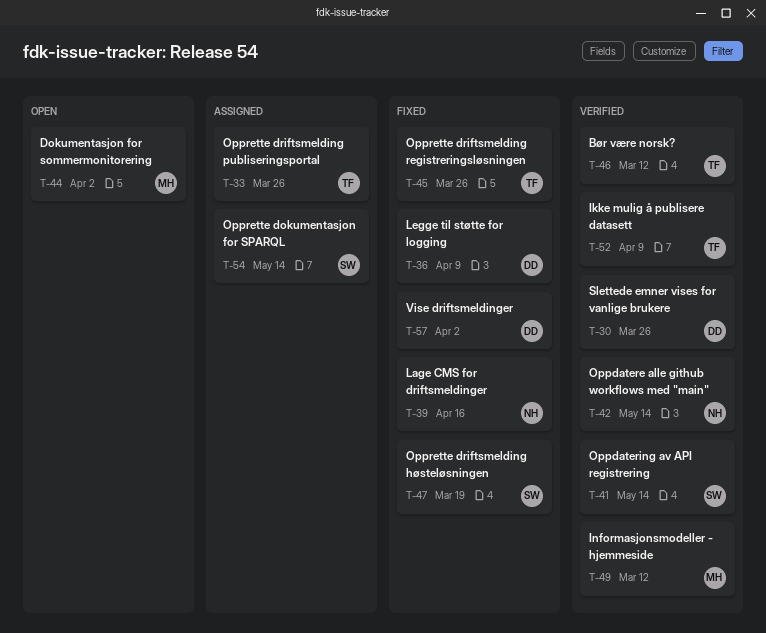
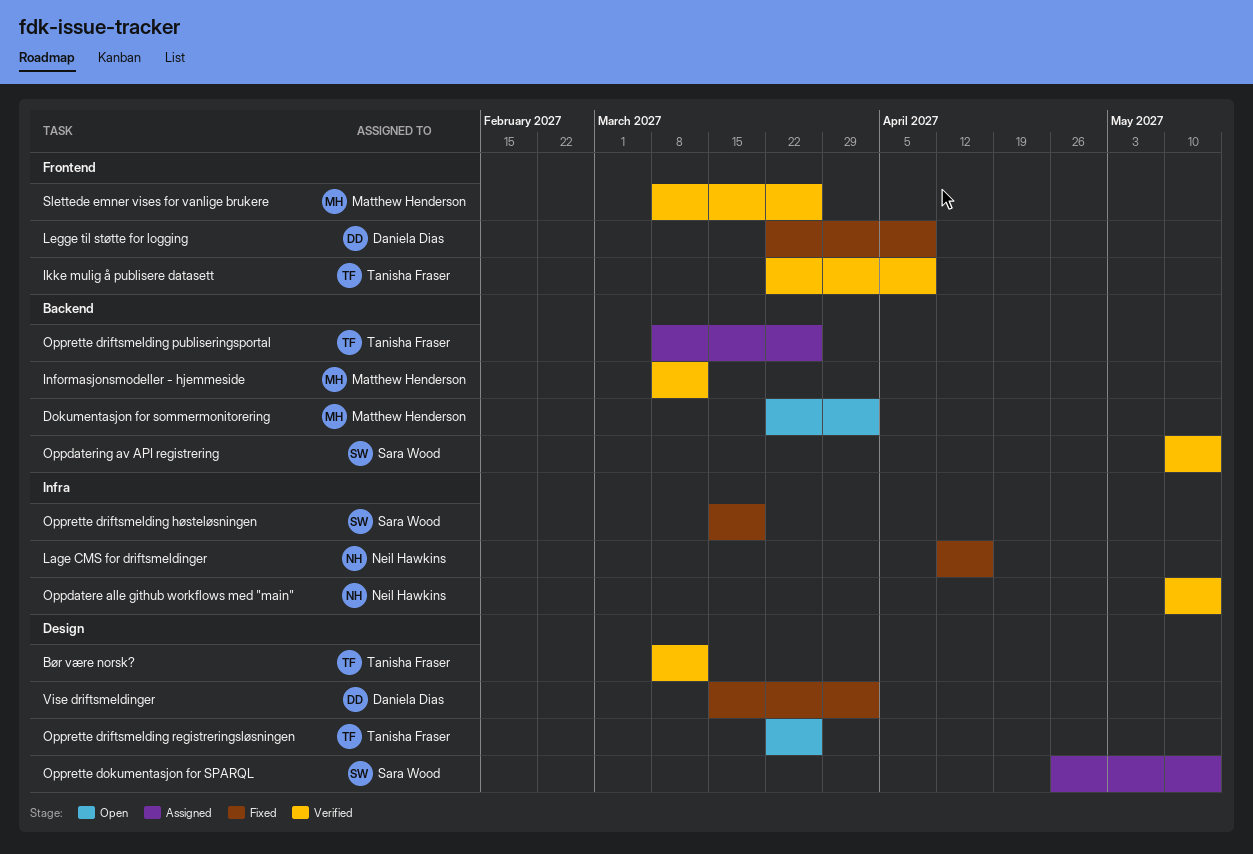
Opprette driftsmelding registreringsløsningen, status: Fixed -> Open
Slettede emner vises for vanlige brukere, owner: Daniela Dias -> Matthew Henderson

